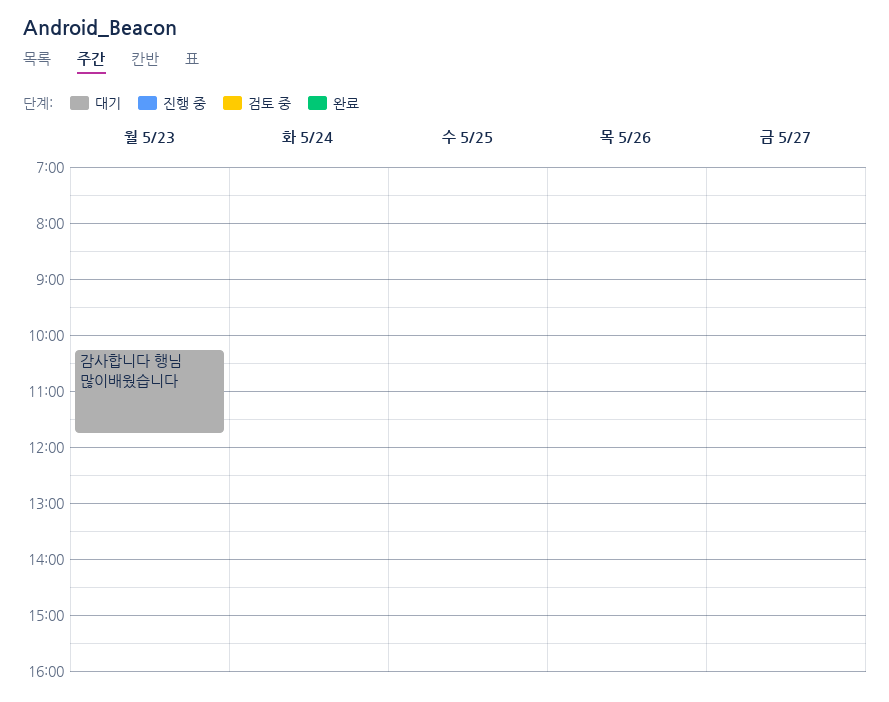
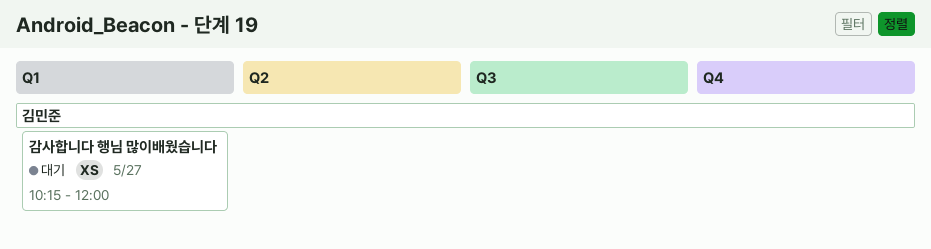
감사합니다 행님 많이배웠습니다, day: May 23 -> May 27
감사합니다 행님 많이배웠습니다, ends: 11:45 -> 12:00

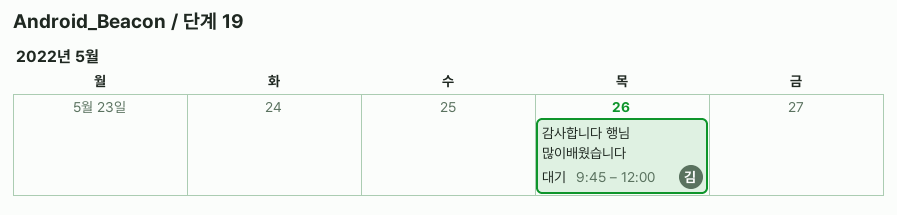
감사합니다 행님 많이배웠습니다, day: May 27 -> May 26
감사합니다 행님 많이배웠습니다, begins: 10:15 -> 09:45

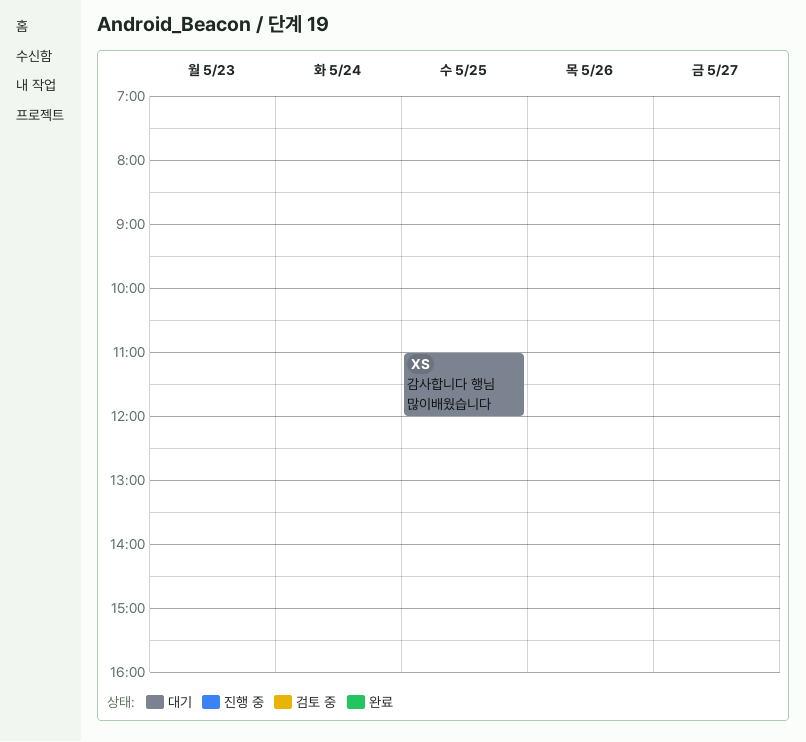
감사합니다 행님 많이배웠습니다, day: May 26 -> May 25
감사합니다 행님 많이배웠습니다, begins: 09:45 -> 11:00

